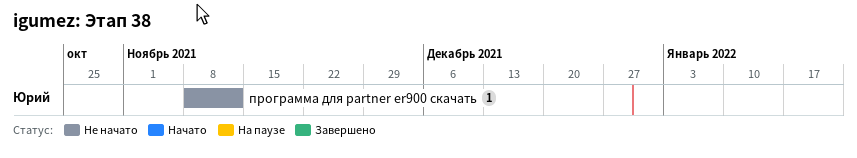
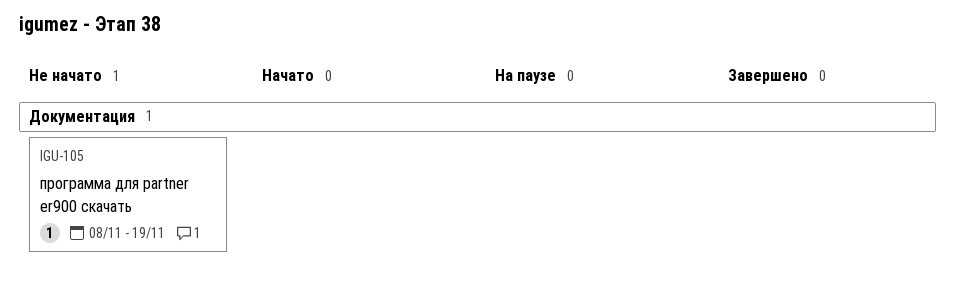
программа для partner er900 скачать, due: Nov 12 -> Nov 19

